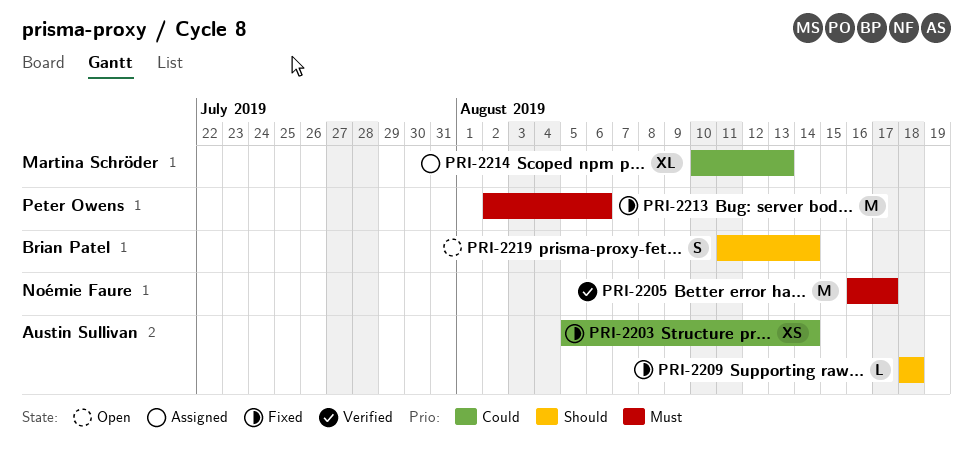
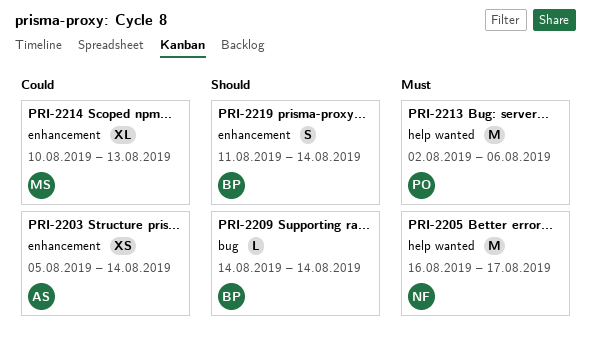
PRI-2209, owner: Austin Sullivan -> Brian Patel
PRI-2209, start: Aug 18 -> Aug 14
PRI-2209, due: Aug 18 -> Aug 14

